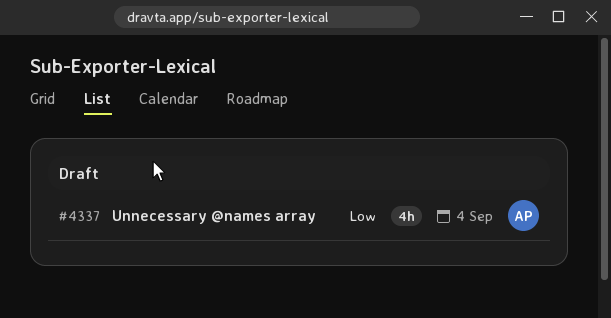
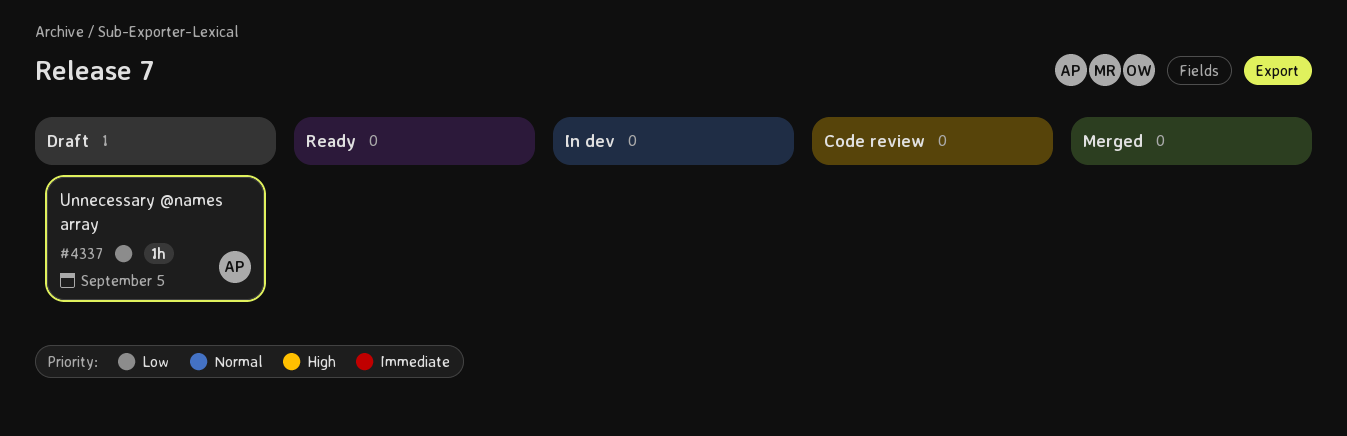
#4337, estimate: 4h -> 1h
#4337, due: Sep 4 -> Sep 5

